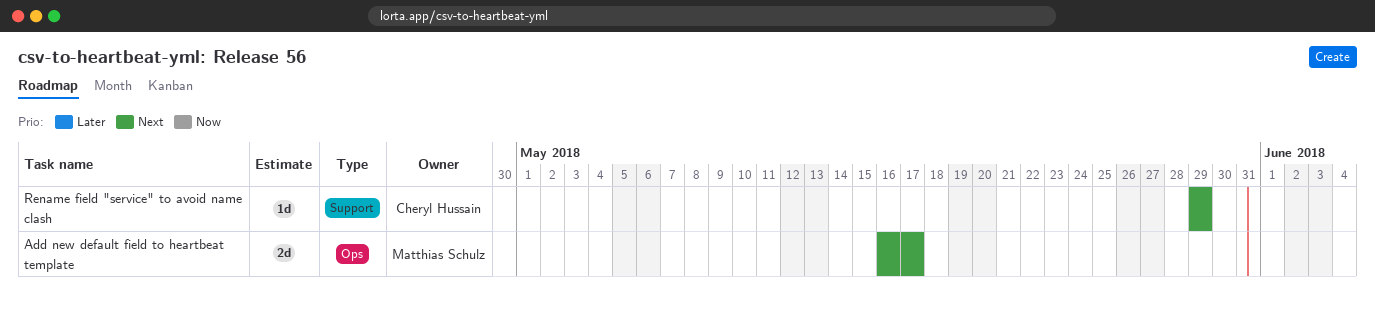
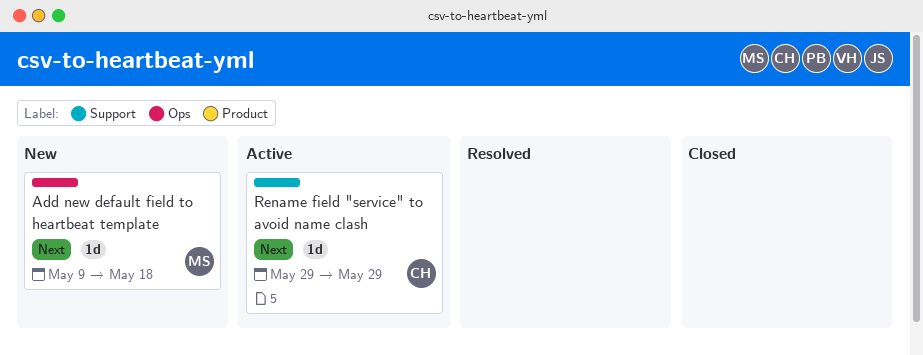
Add new default field to heartbeat template, estimate: 2d -> 1d
Add new default field to heartbeat template, start: May 16 -> May 9
Add new default field to heartbeat template, due: May 17 -> May 18

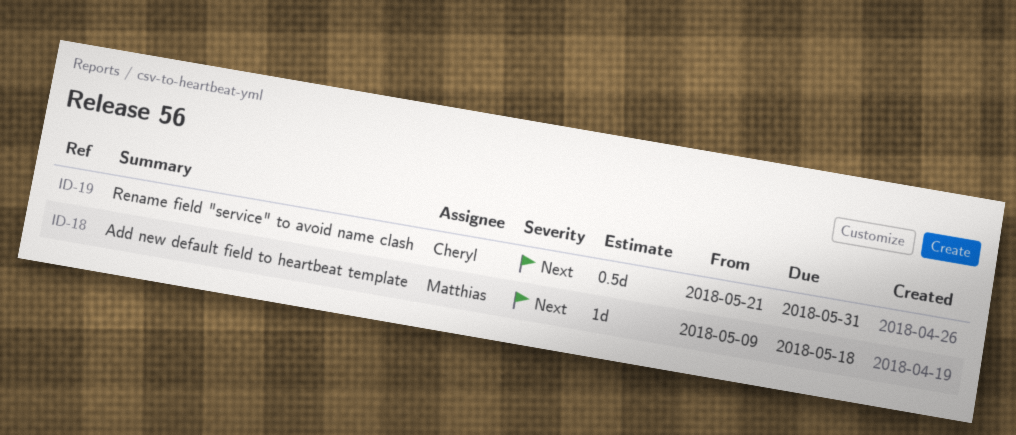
Rename field "service" to avoid name clash, estimate: 1d -> 0.5d
Rename field "service" to avoid name clash, start: May 29 -> May 21
Rename field "service" to avoid name clash, due: May 29 -> May 31

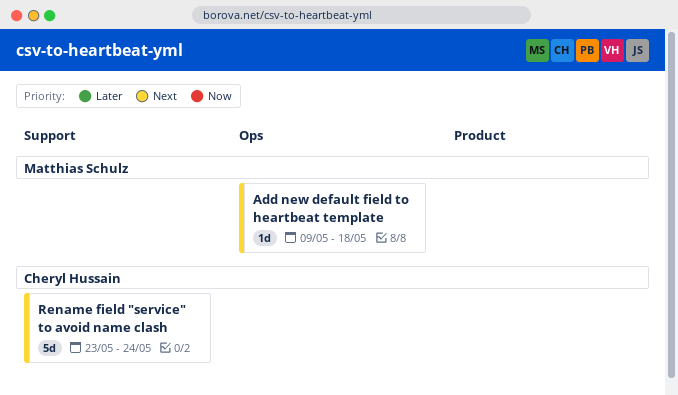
Rename field "service" to avoid name clash, estimate: 0.5d -> 5d
Rename field "service" to avoid name clash, start: May 21 -> May 23
Rename field "service" to avoid name clash, due: May 31 -> May 24

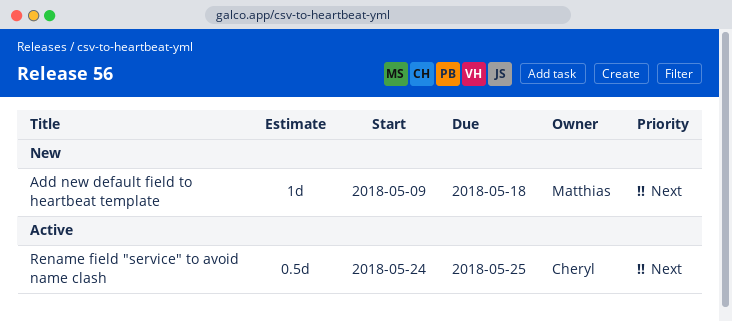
Rename field "service" to avoid name clash, estimate: 5d -> 0.5d
Rename field "service" to avoid name clash, start: May 23 -> May 24
Rename field "service" to avoid name clash, due: May 24 -> May 25

